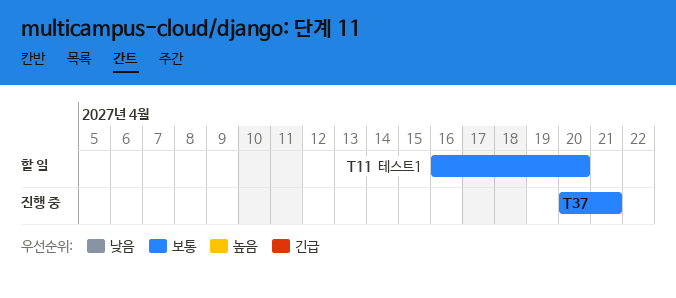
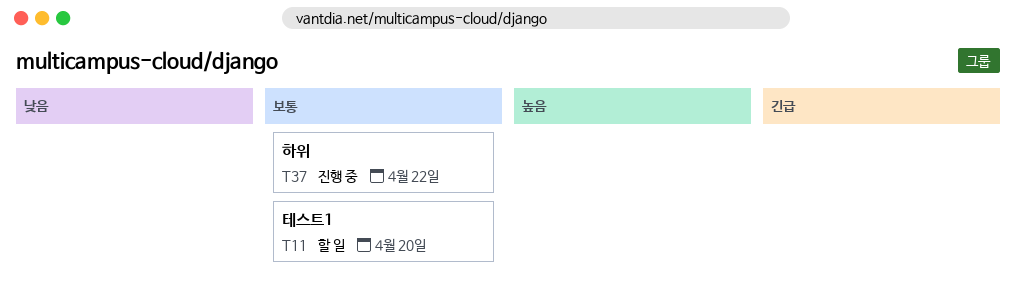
T37, due: Apr 21 -> Apr 22

